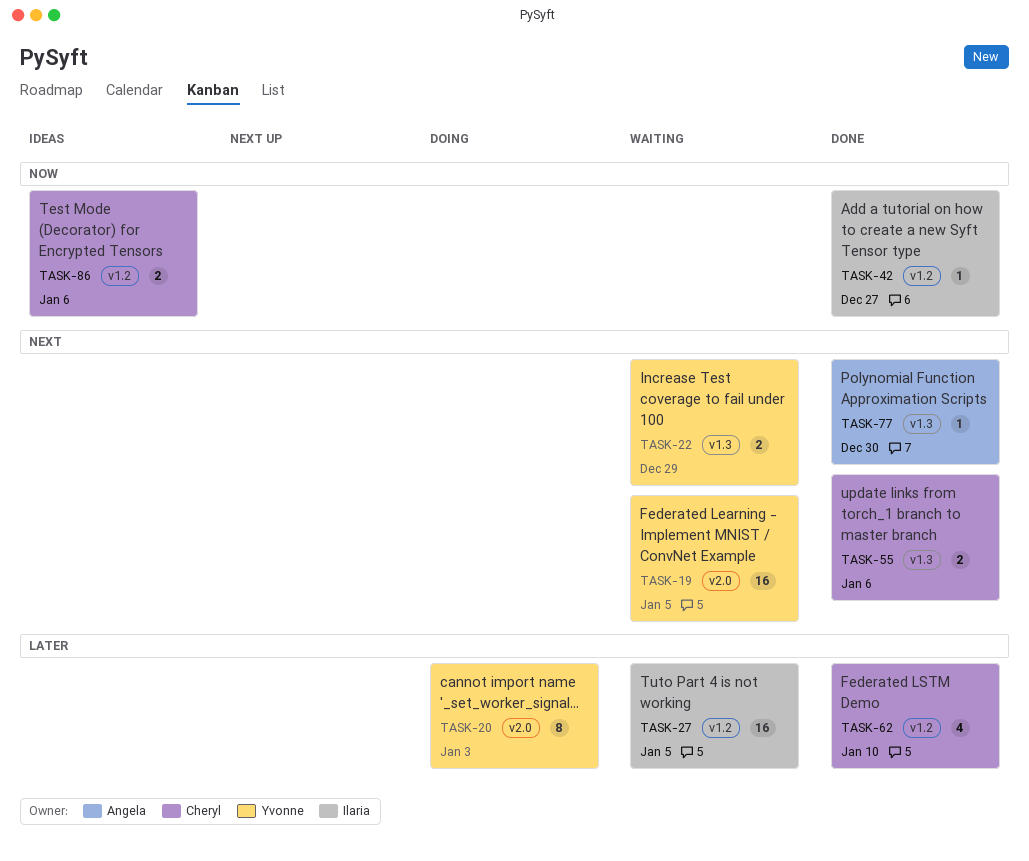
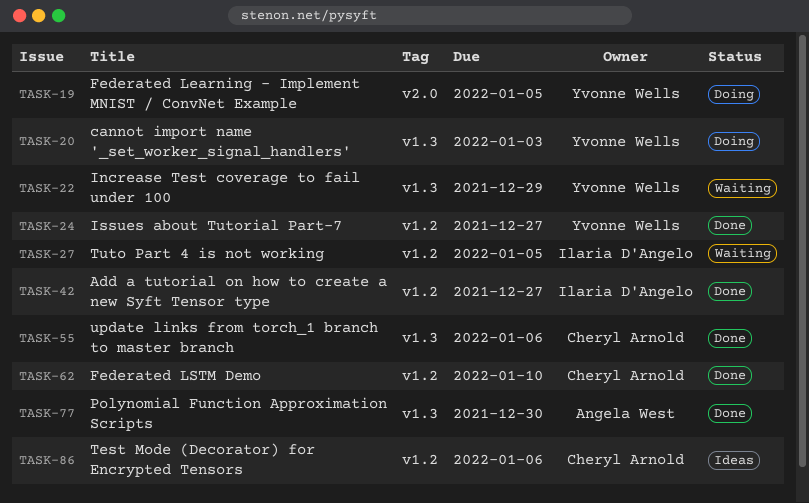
TASK-19, status: Waiting -> Doing
TASK-20, label: v2.0 -> v1.3
TASK-24: none -> present

